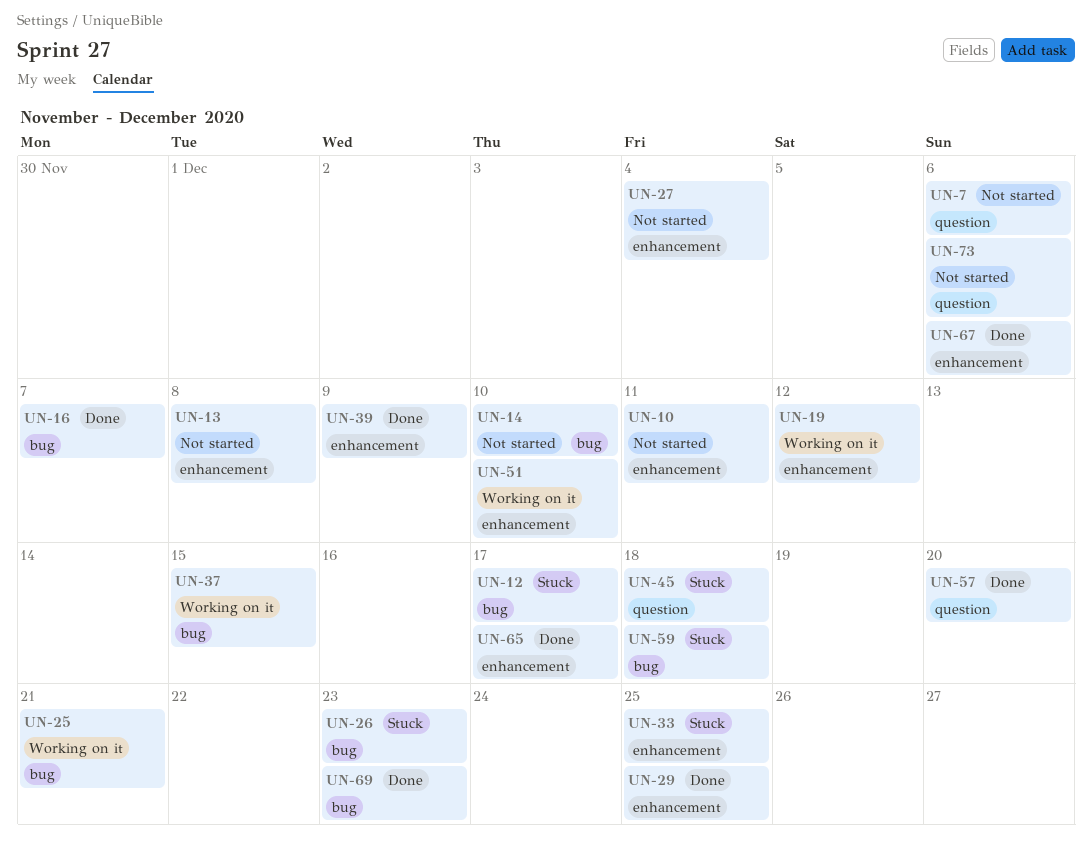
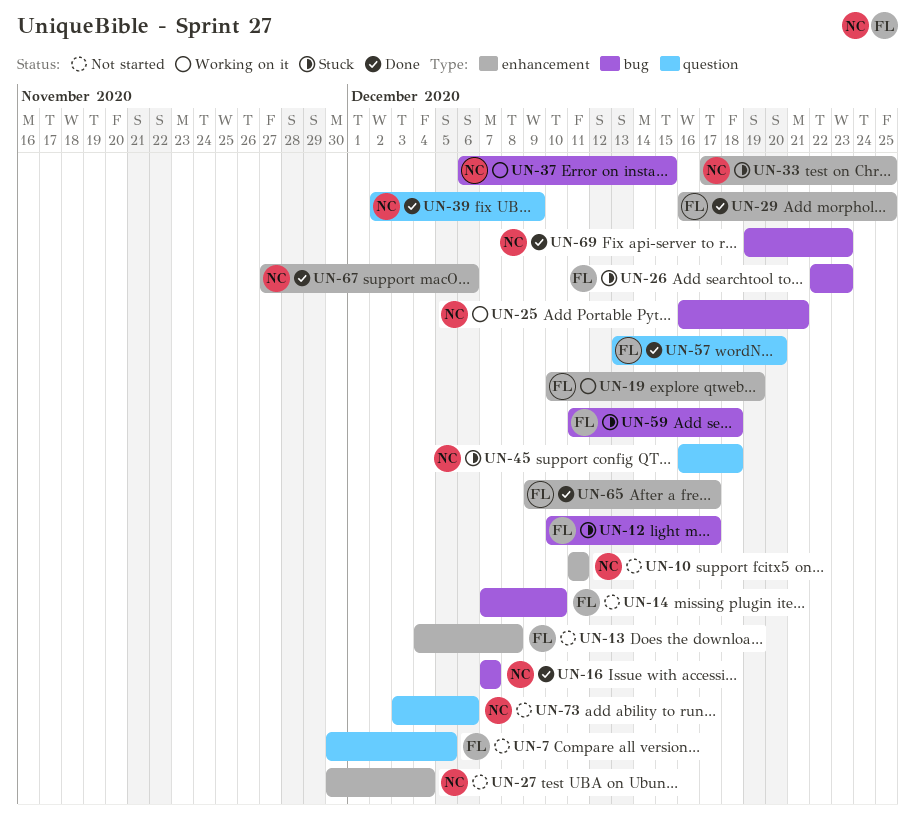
UN-7, due: Dec 6 -> Dec 5
UN-19, due: Dec 12 -> Dec 19
UN-39, label: enhancement -> question
UN-51: present -> none

